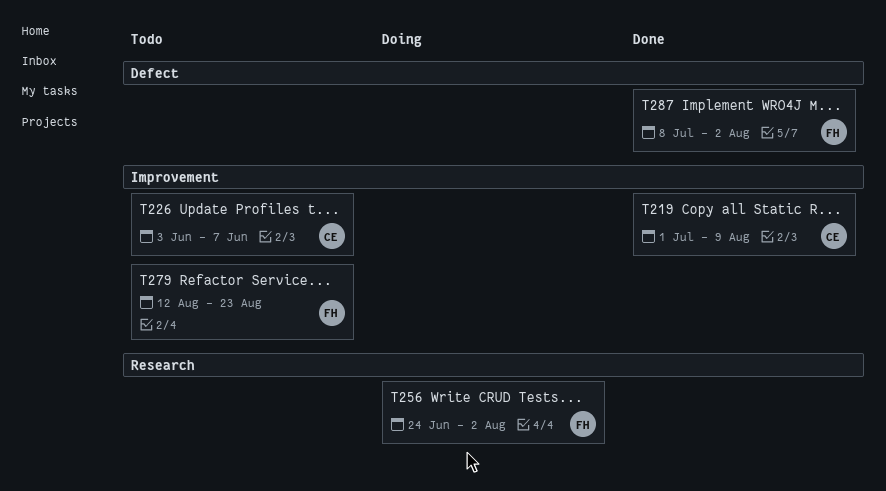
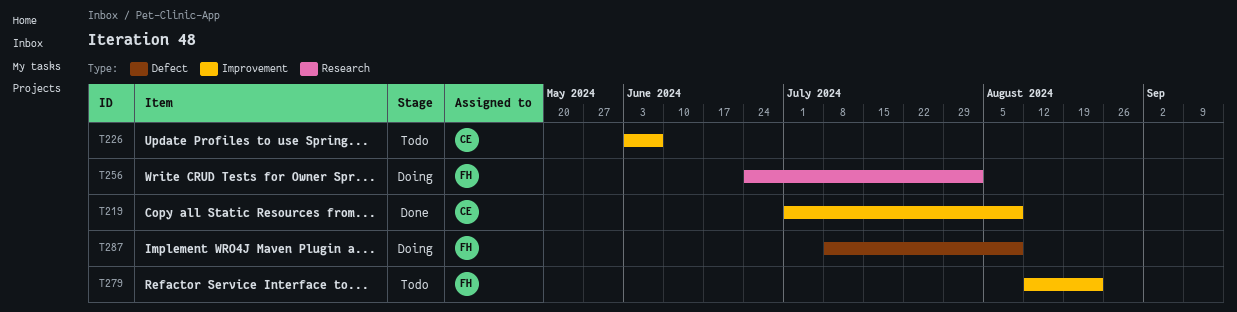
T287, status: Done -> Doing
T287, due: Aug 2 -> Aug 9

